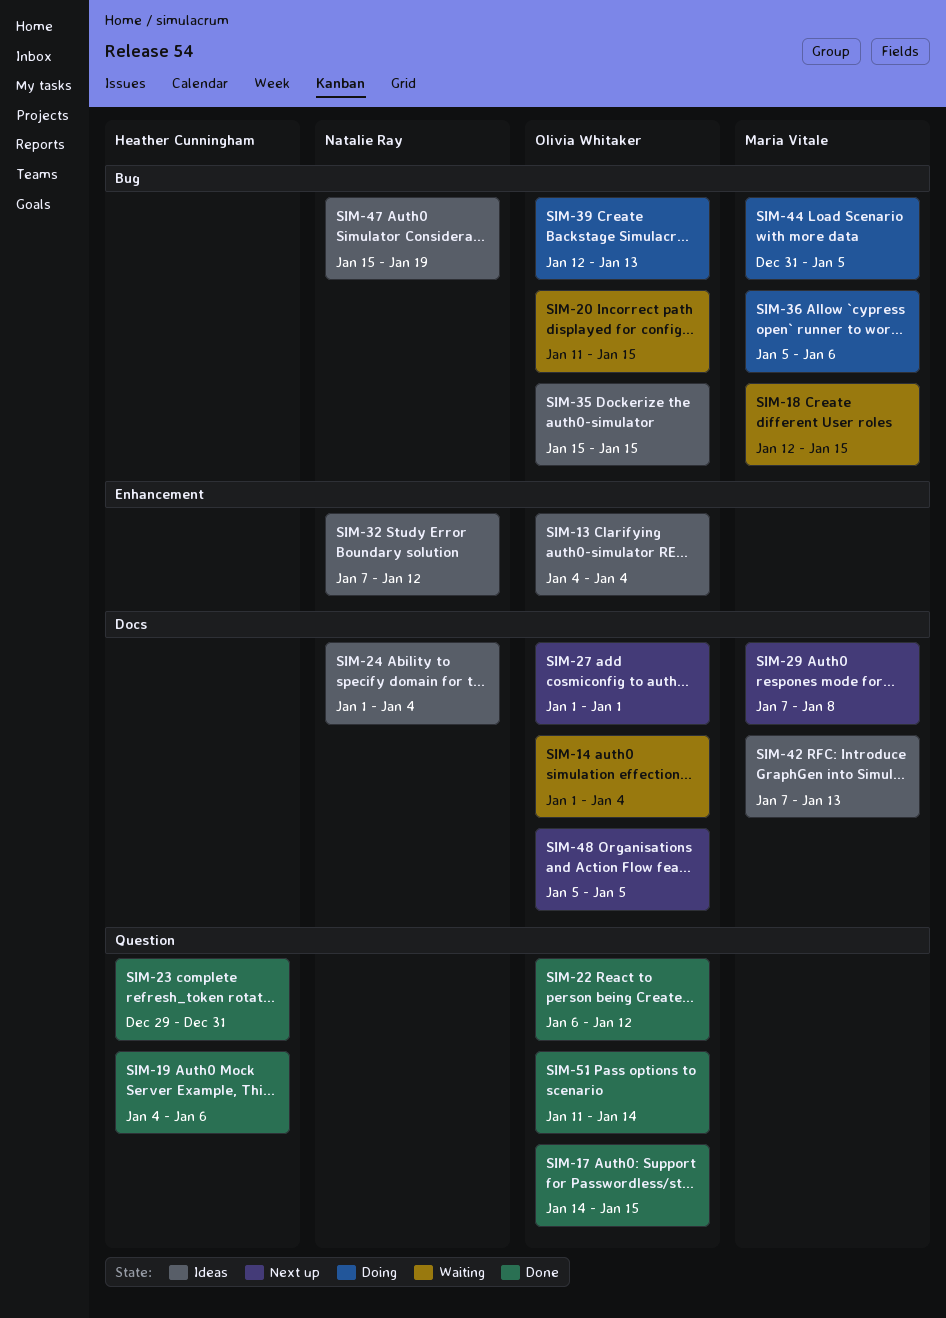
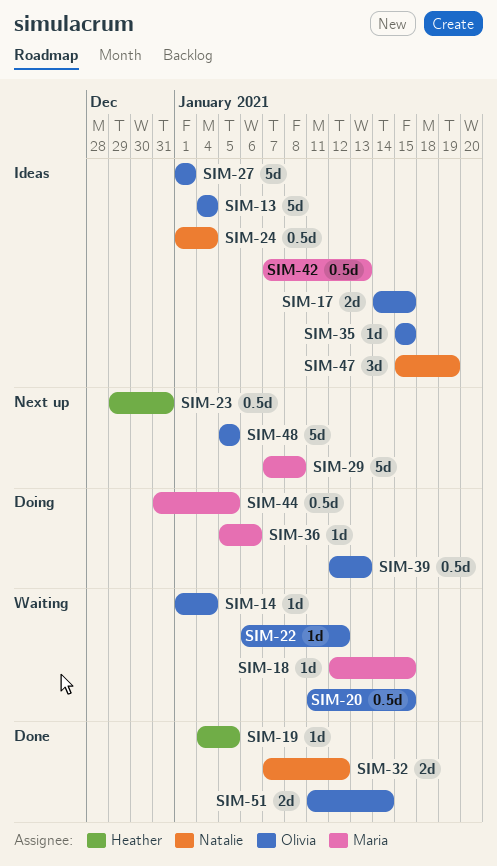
SIM-17, status: Done -> Ideas
SIM-19, due: Jan 6 -> Jan 5
SIM-22, status: Done -> Waiting
SIM-23, status: Done -> Next up
SIM-27, status: Next up -> Ideas
SIM-32, status: Ideas -> Done

